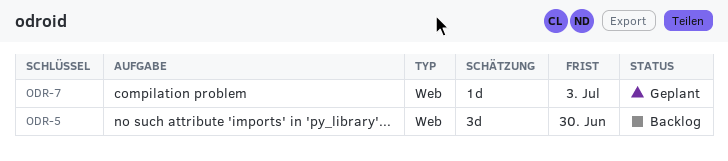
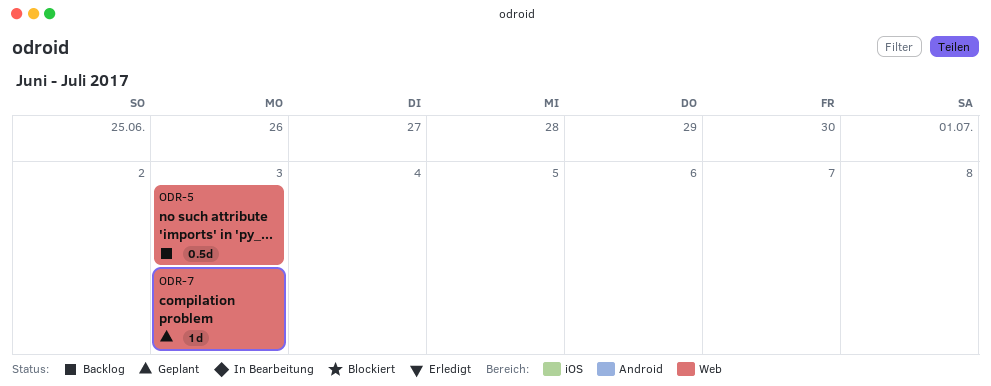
ODR-5, estimate: 3d -> 0.5d
ODR-5, due: Jun 30 -> Jul 3

